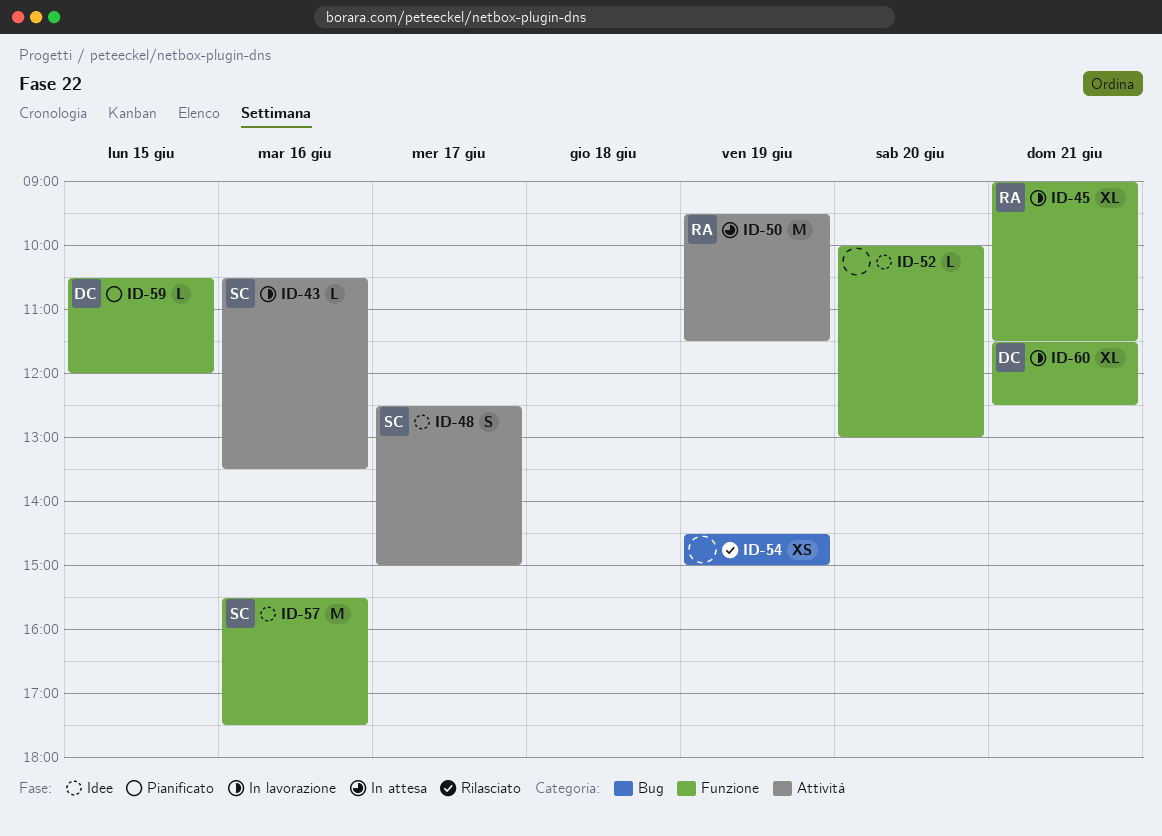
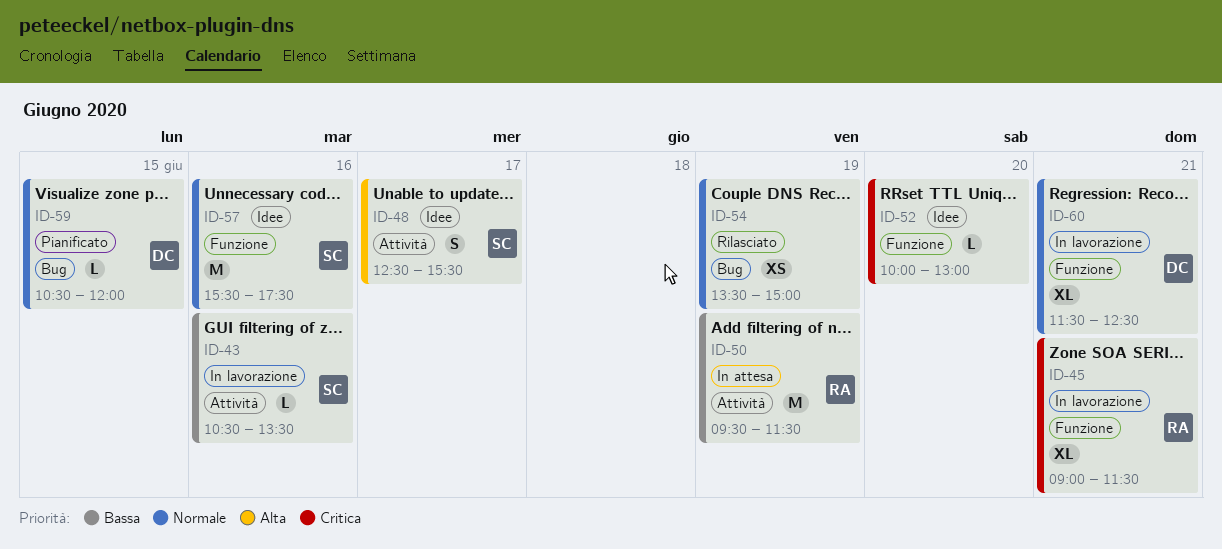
ID-48, ends: 15:00 -> 15:30
ID-54, begins: 14:30 -> 13:30
ID-59, label: Funzione -> Bug

